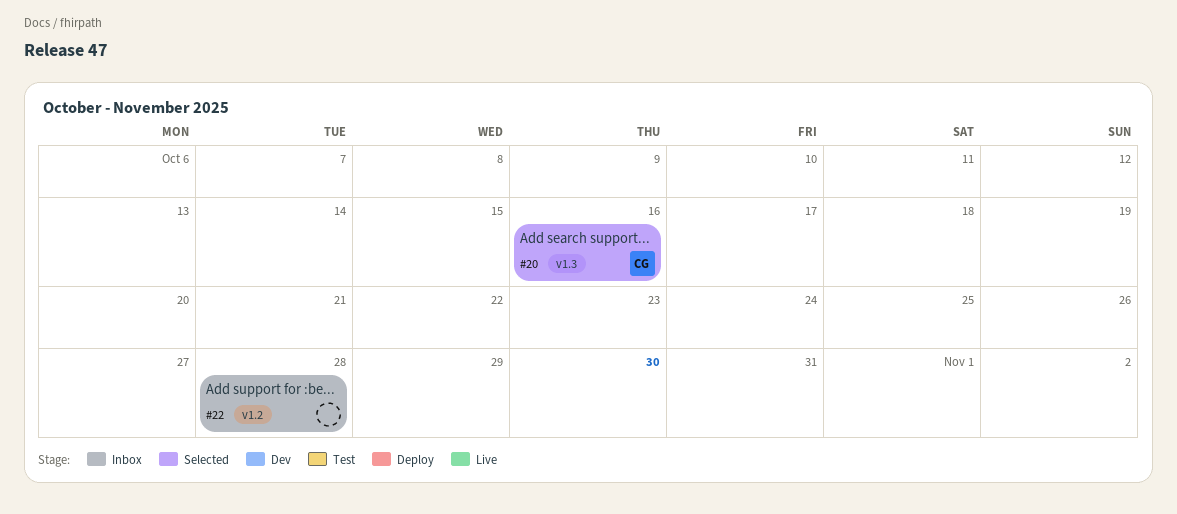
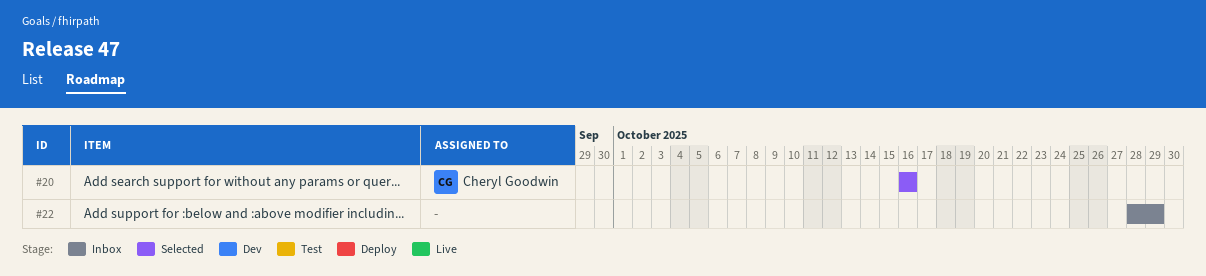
#22, due: Oct 28 -> Oct 29

